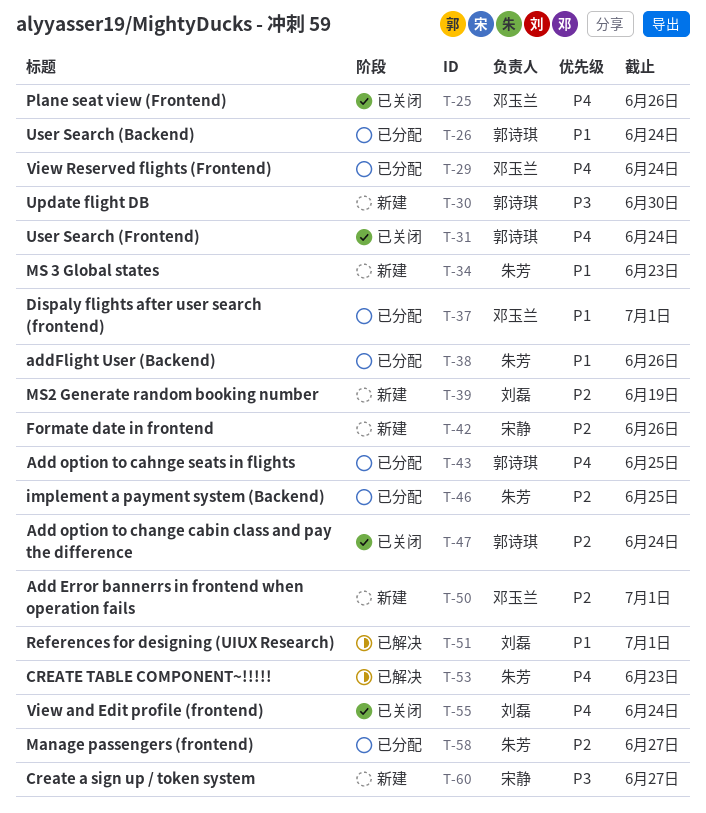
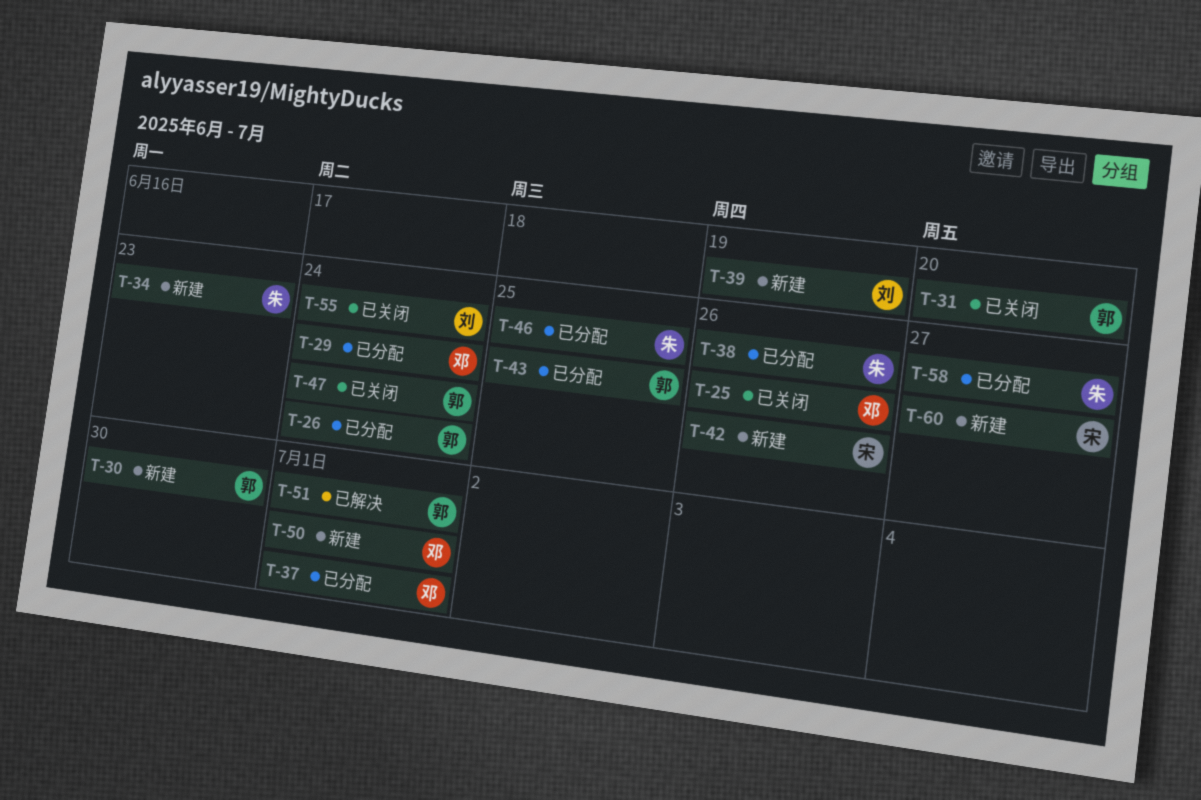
T-31, due: Jun 24 -> Jun 20
T-51, owner: 刘磊 -> 郭诗琪
T-53: present -> none

